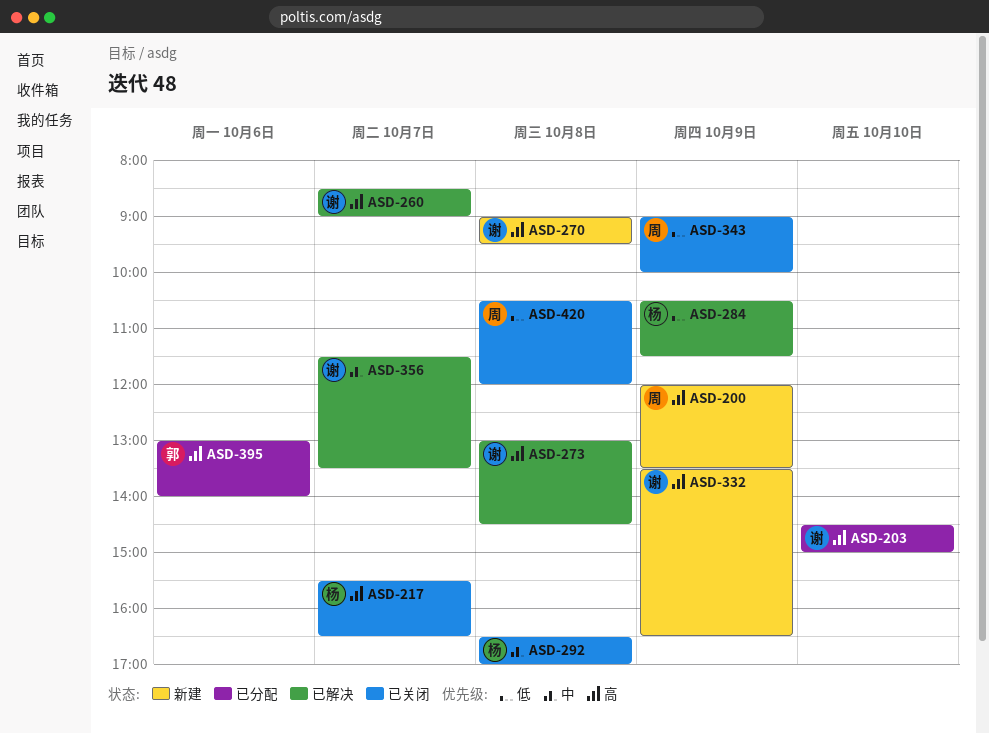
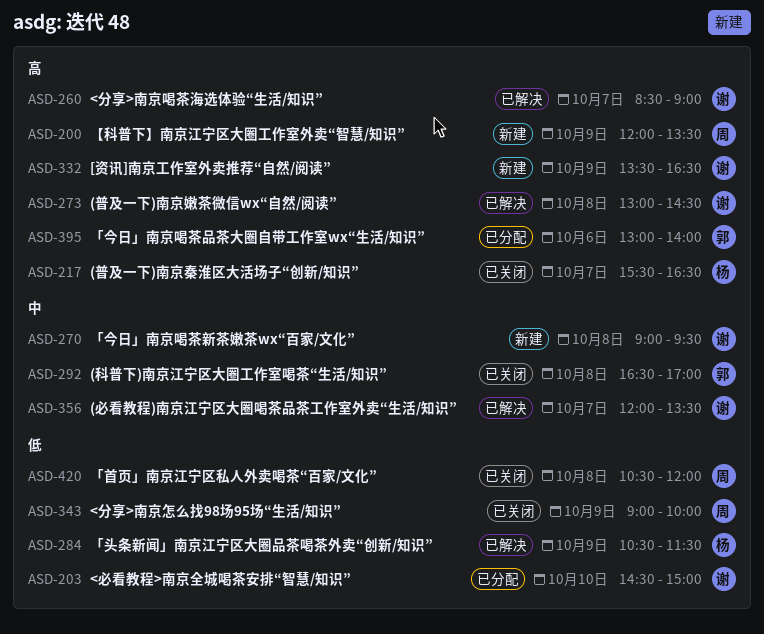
ASD-203, priority: 高 -> 低
ASD-270, priority: 高 -> 中
ASD-292, owner: 杨 -> 郭
ASD-356, begins: 11:30 -> 12:00

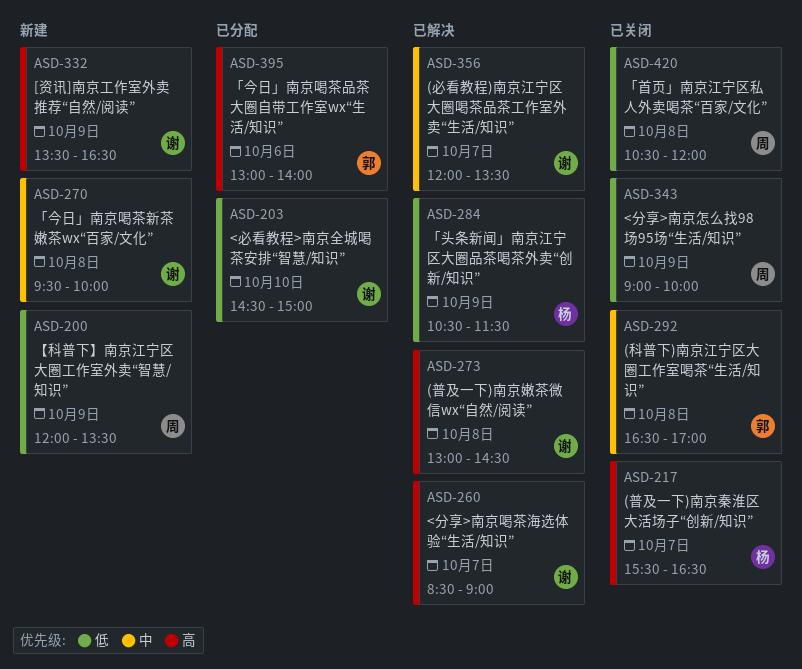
ASD-200, priority: 高 -> 低
ASD-270, begins: 09:00 -> 09:30
ASD-270, ends: 09:30 -> 10:00

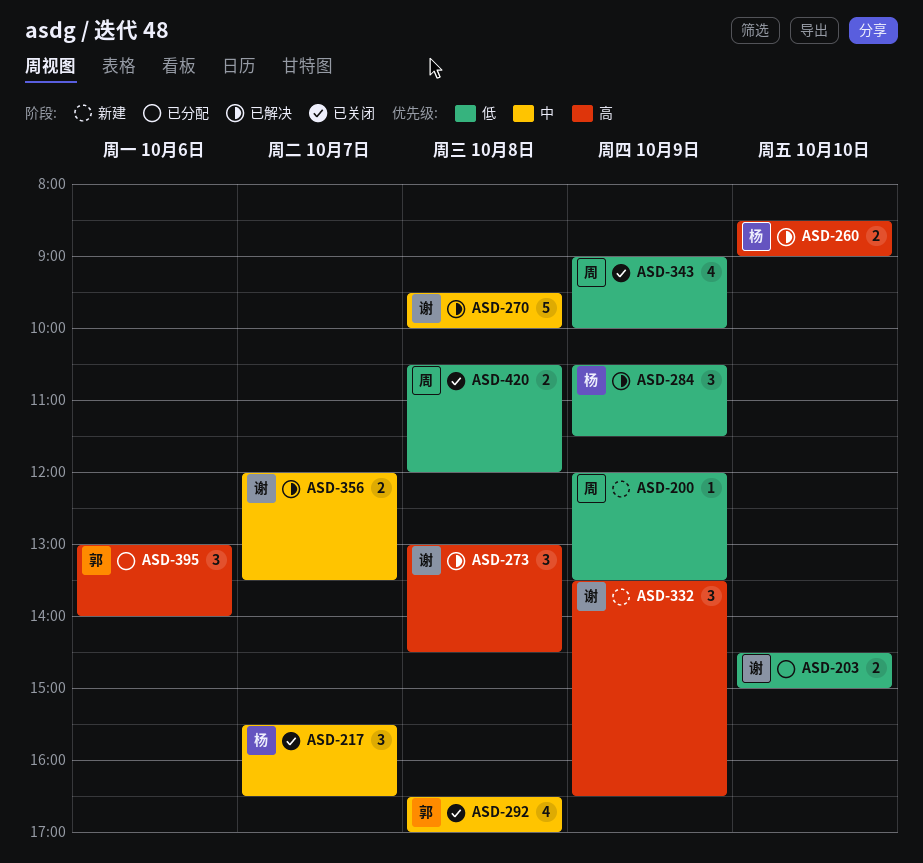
ASD-217, priority: 高 -> 中
ASD-260, owner: 谢 -> 杨
ASD-260, day: Oct 7 -> Oct 10
ASD-270, status: 新建 -> 已解决

